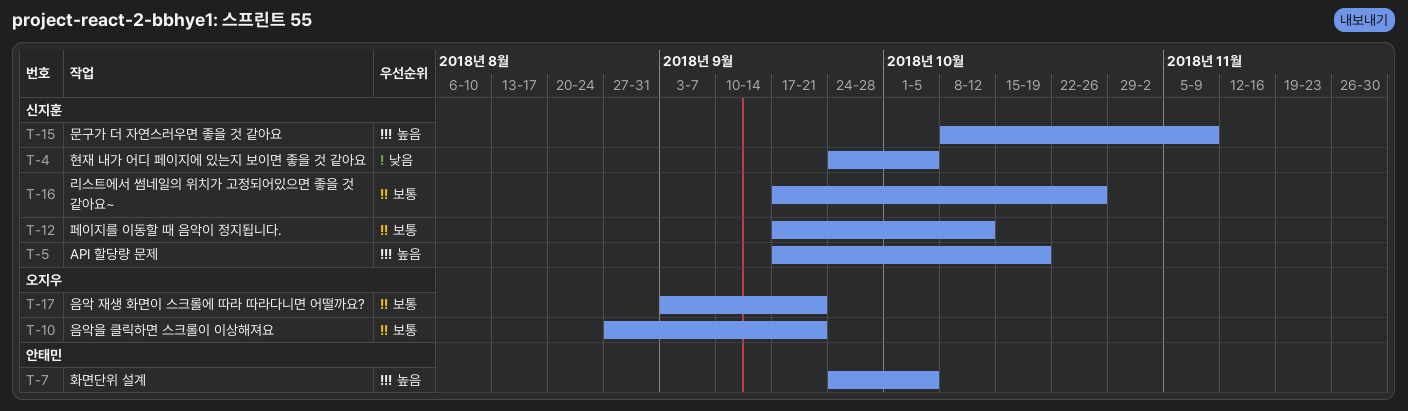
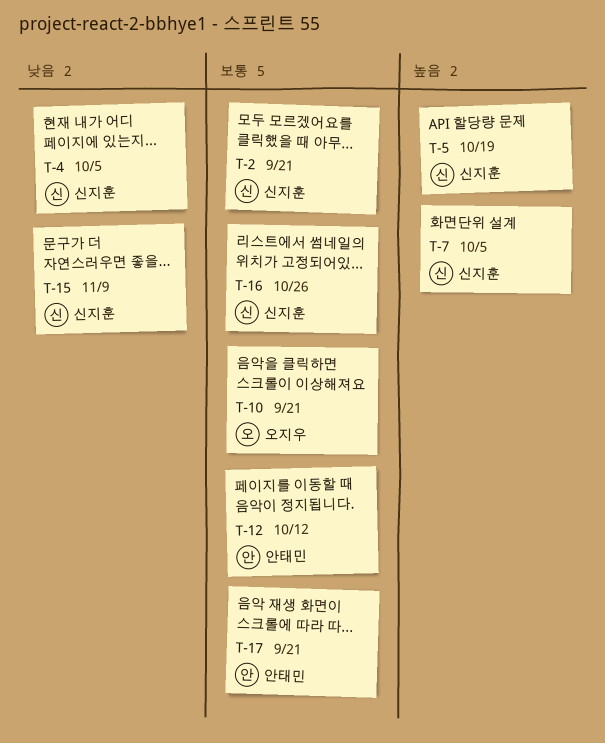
T-2: none -> present
T-7, owner: 안태민 -> 신지훈
T-12, owner: 신지훈 -> 안태민
T-15, priority: 높음 -> 낮음
T-17, owner: 오지우 -> 안태민

